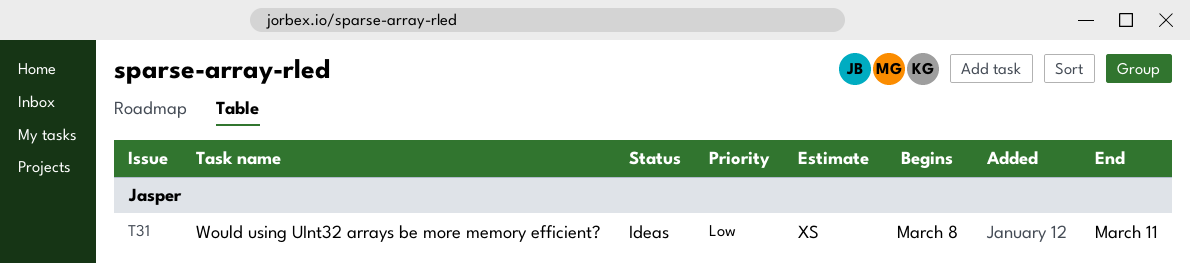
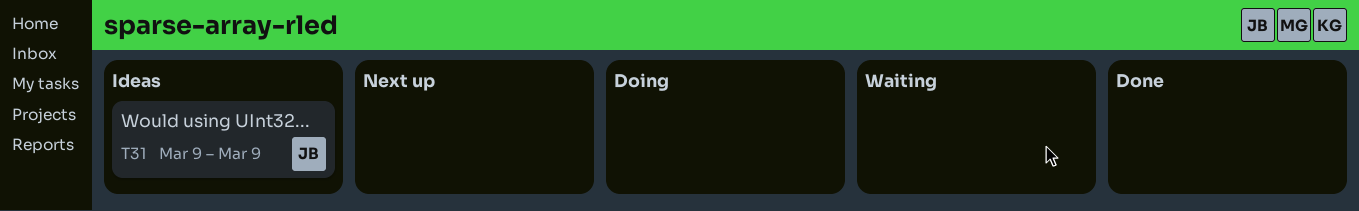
T31, start: Mar 8 -> Mar 9
T31, due: Mar 11 -> Mar 9

